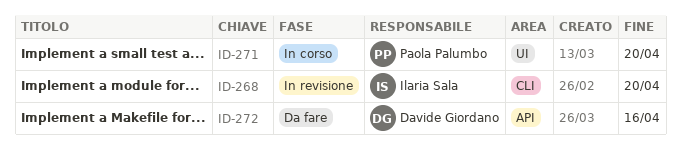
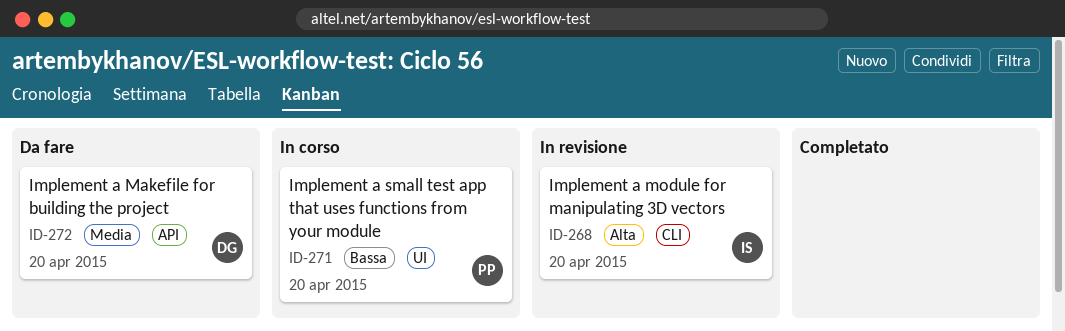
ID-272, due: Apr 16 -> Apr 20

